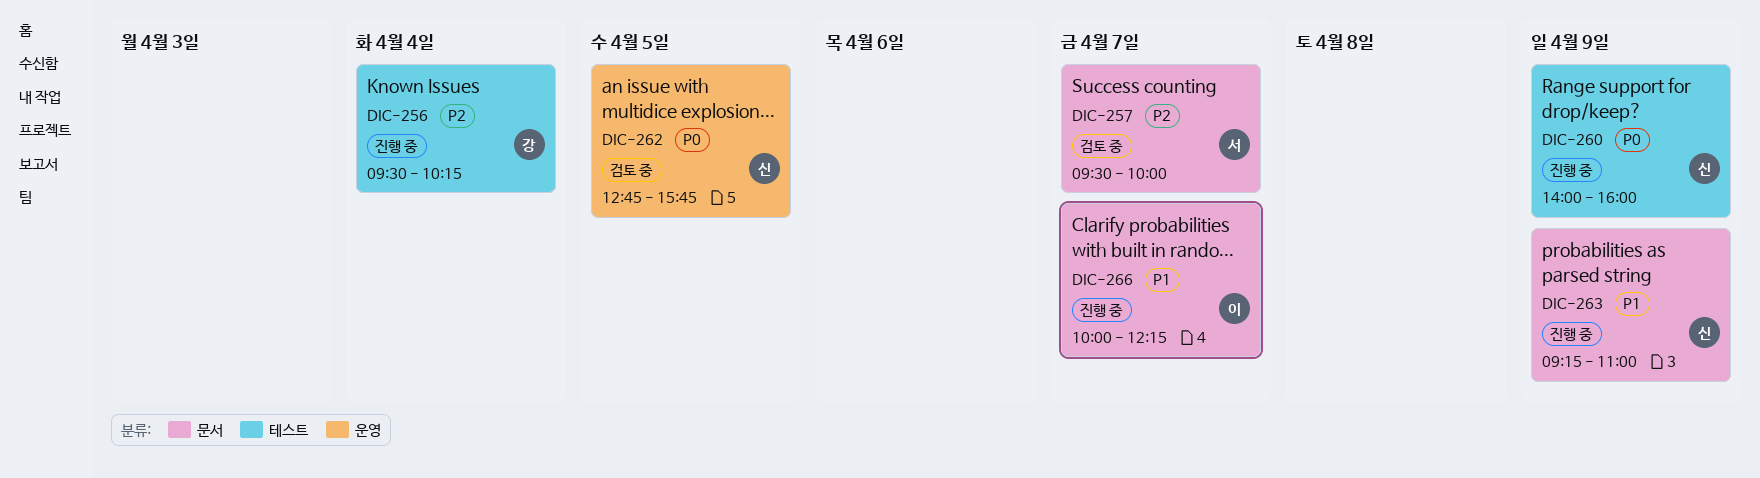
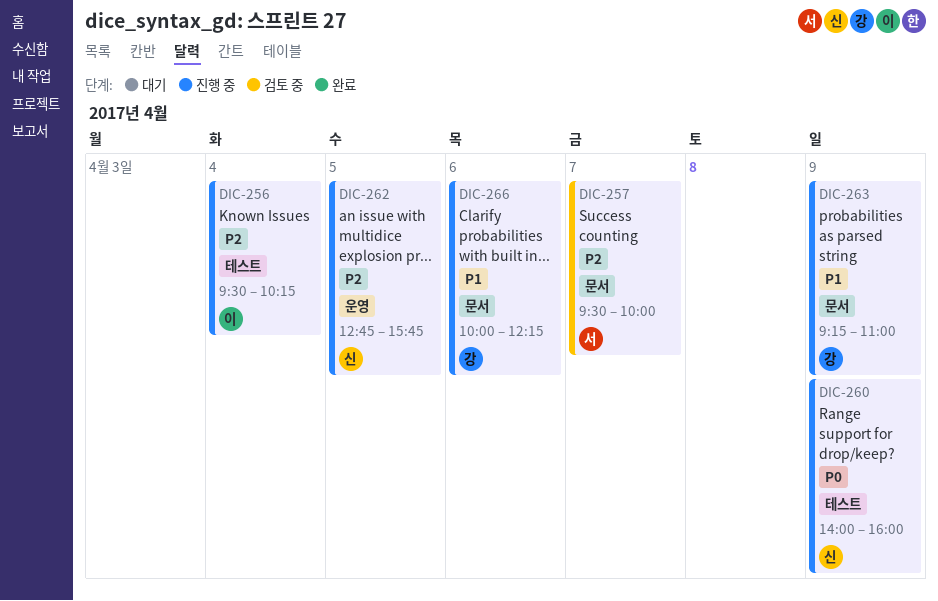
DIC-256, owner: 강 -> 이
DIC-262, status: 검토 중 -> 진행 중
DIC-262, priority: P0 -> P2
DIC-263, owner: 신 -> 강
DIC-266, owner: 이 -> 강
DIC-266, day: Apr 7 -> Apr 6

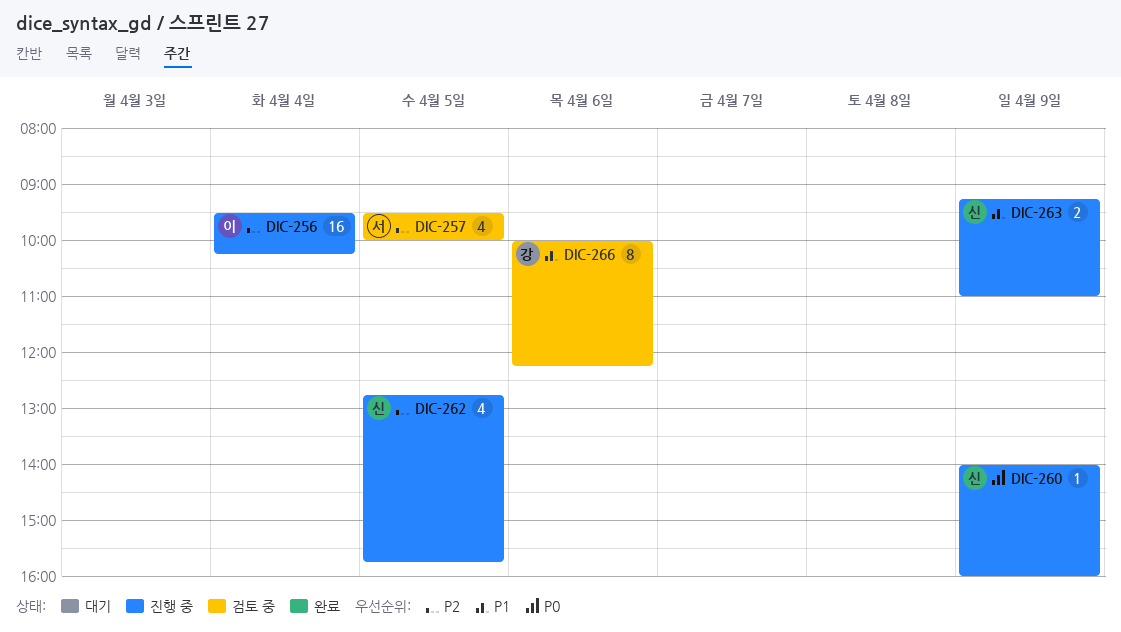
DIC-257, day: Apr 7 -> Apr 5
DIC-263, owner: 강 -> 신
DIC-266, status: 진행 중 -> 검토 중

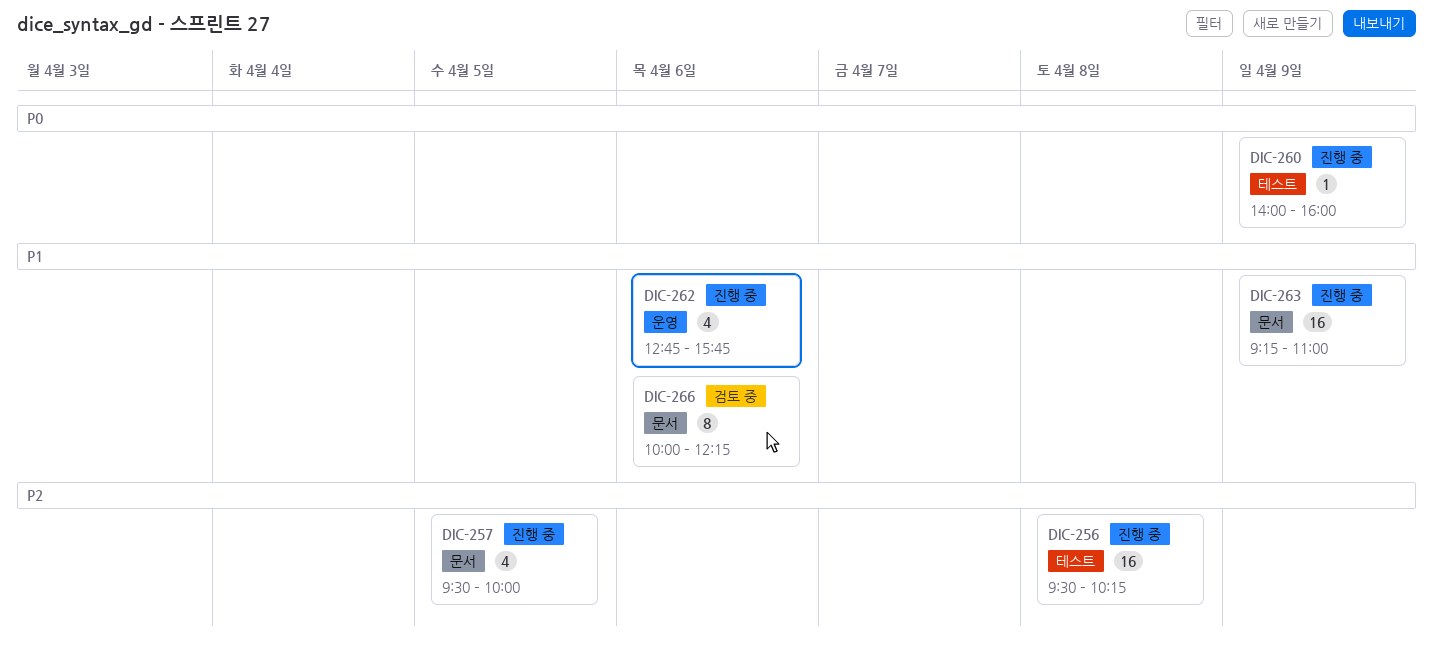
DIC-256, day: Apr 4 -> Apr 8
DIC-257, status: 검토 중 -> 진행 중
DIC-262, priority: P2 -> P1
DIC-262, day: Apr 5 -> Apr 6
DIC-263, estimate: 2 -> 16

